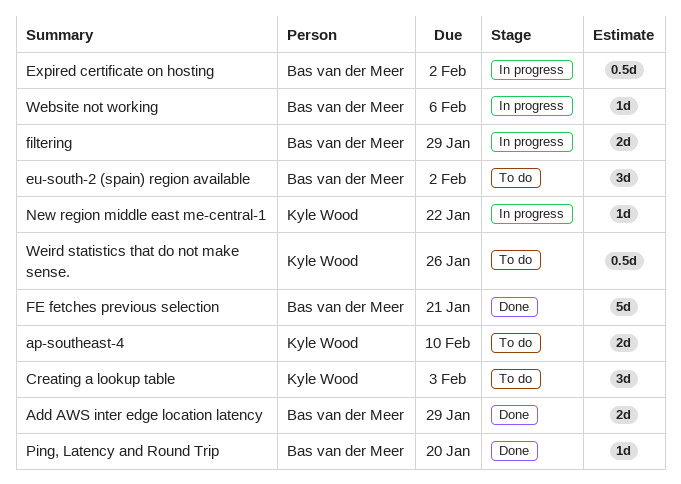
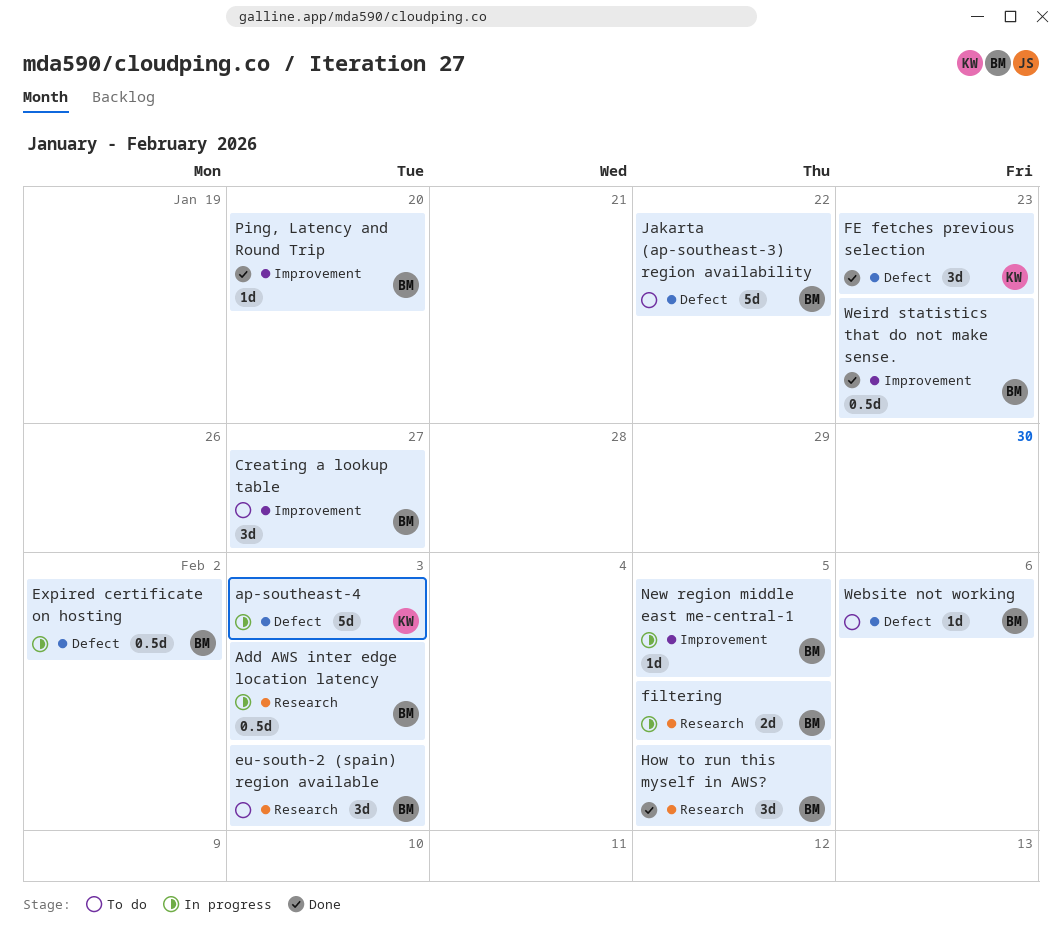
Add AWS inter edge location latency, status: Done -> In progress
Add AWS inter edge location latency, estimate: 2d -> 0.5d
Add AWS inter edge location latency, due: Jan 29 -> Feb 3
ap-southeast-4, status: To do -> In progress
ap-southeast-4, estimate: 2d -> 5d
ap-southeast-4, due: Feb 10 -> Feb 3
Creating a lookup table, owner: Kyle Wood -> Bas van der Meer
Creating a lookup table, due: Feb 3 -> Jan 27
eu-south-2 (spain) region available, due: Feb 2 -> Feb 3
FE fetches previous selection, owner: Bas van der Meer -> Kyle Wood
FE fetches previous selection, estimate: 5d -> 3d
FE fetches previous selection, due: Jan 21 -> Jan 23
filtering, due: Jan 29 -> Feb 5
How to run this myself in AWS?: none -> present
Jakarta (ap-southeast-3) region availability: none -> present
New region middle east me-central-1, owner: Kyle Wood -> Bas van der Meer
New region middle east me-central-1, due: Jan 22 -> Feb 5
Website not working, status: In progress -> To do
Weird statistics that do not make sense., status: To do -> Done
Weird statistics that do not make sense., owner: Kyle Wood -> Bas van der Meer
Weird statistics that do not make sense., due: Jan 26 -> Jan 23

